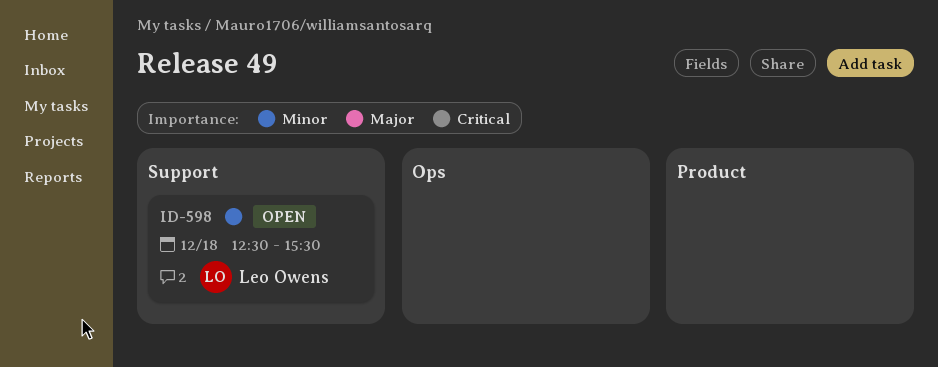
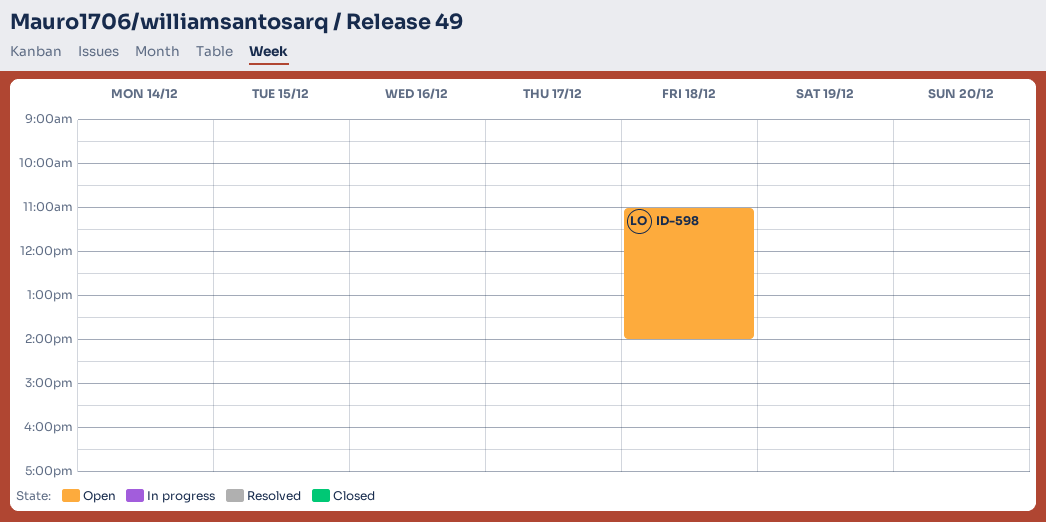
ID-598, begins: 12:30 -> 11:00
ID-598, ends: 15:30 -> 14:00

